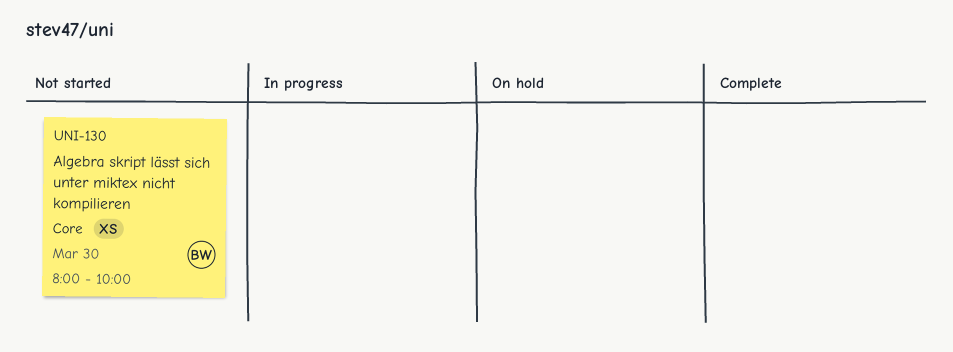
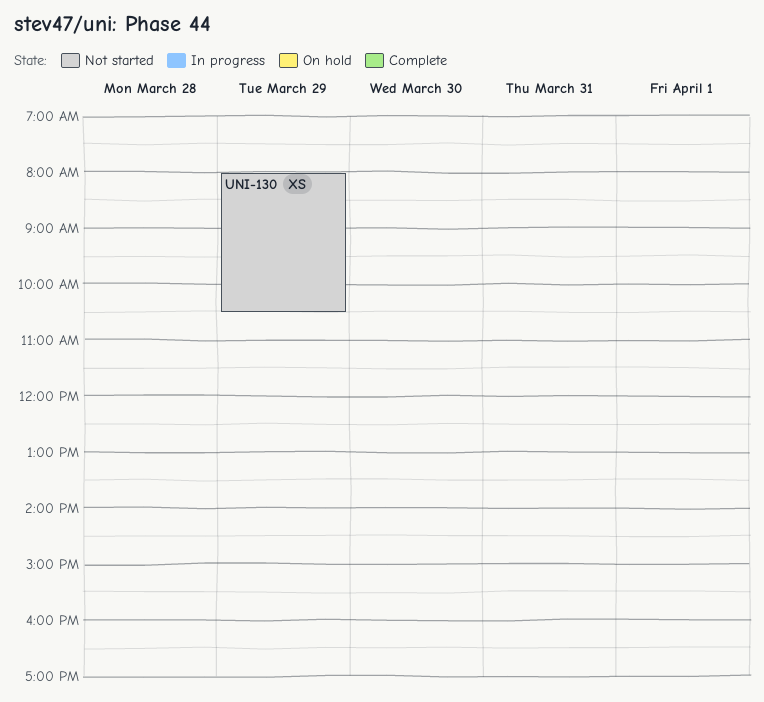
UNI-130, day: Mar 30 -> Mar 29
UNI-130, ends: 10:00 -> 10:30

